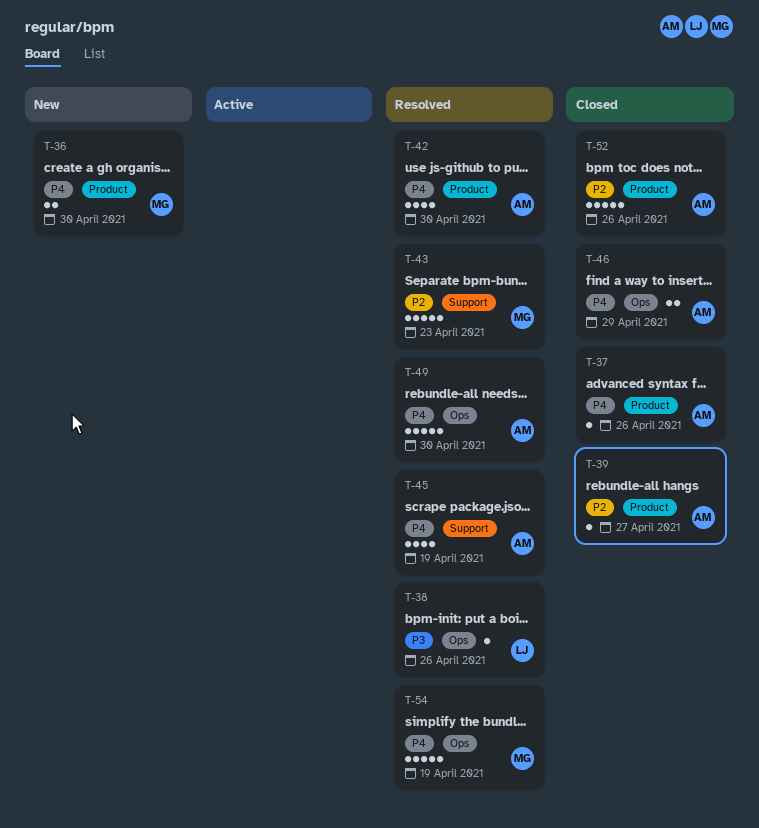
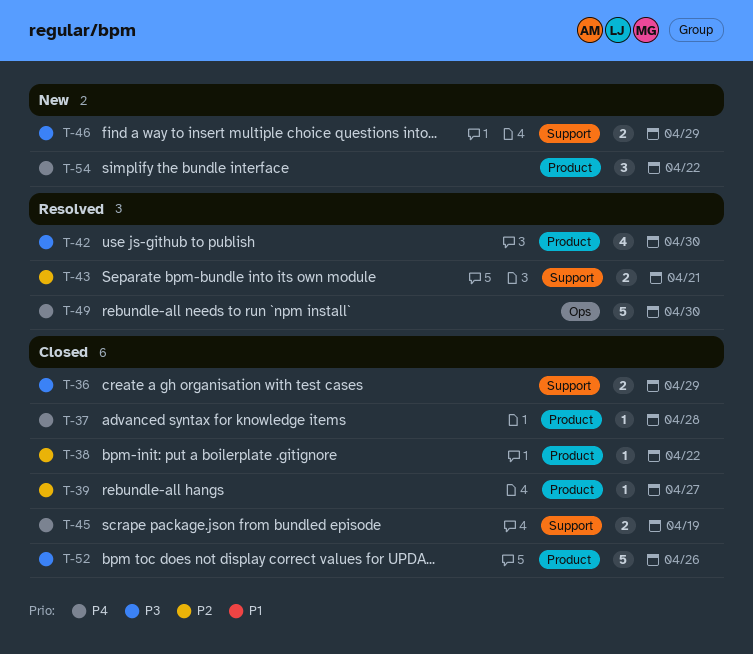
T-36, status: New -> Closed
T-36, priority: P4 -> P3
T-36, label: Product -> Support
T-36, due: Apr 30 -> Apr 29
T-37, due: Apr 26 -> Apr 28
T-38, status: Resolved -> Closed
T-38, priority: P3 -> P2
T-38, label: Ops -> Product
T-38, due: Apr 26 -> Apr 22
T-42, priority: P4 -> P3
T-43, estimate: 5 -> 2
T-43, due: Apr 23 -> Apr 21
T-45, status: Resolved -> Closed
T-45, estimate: 4 -> 2
T-46, status: Closed -> New
T-46, priority: P4 -> P3
T-46, label: Ops -> Support
T-52, priority: P2 -> P3
T-54, status: Resolved -> New
T-54, label: Ops -> Product
T-54, estimate: 5 -> 3
T-54, due: Apr 19 -> Apr 22

